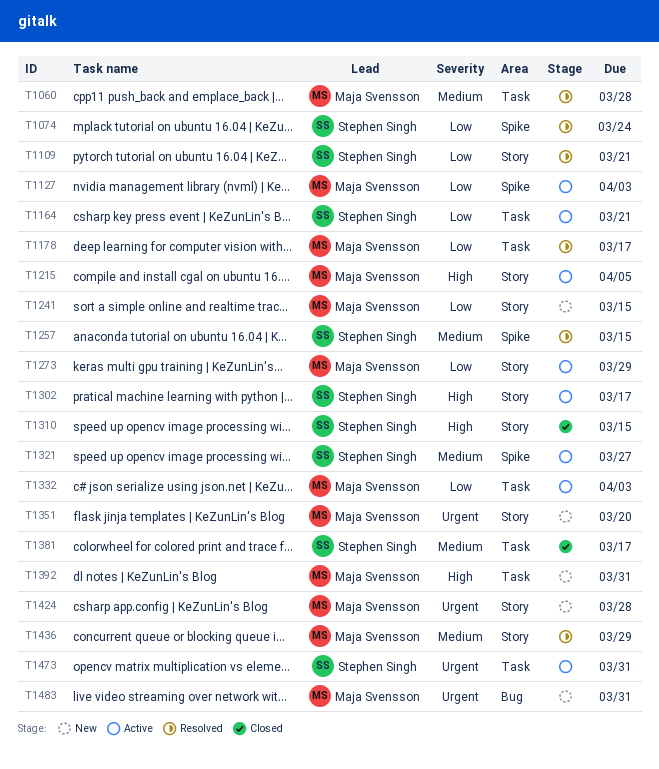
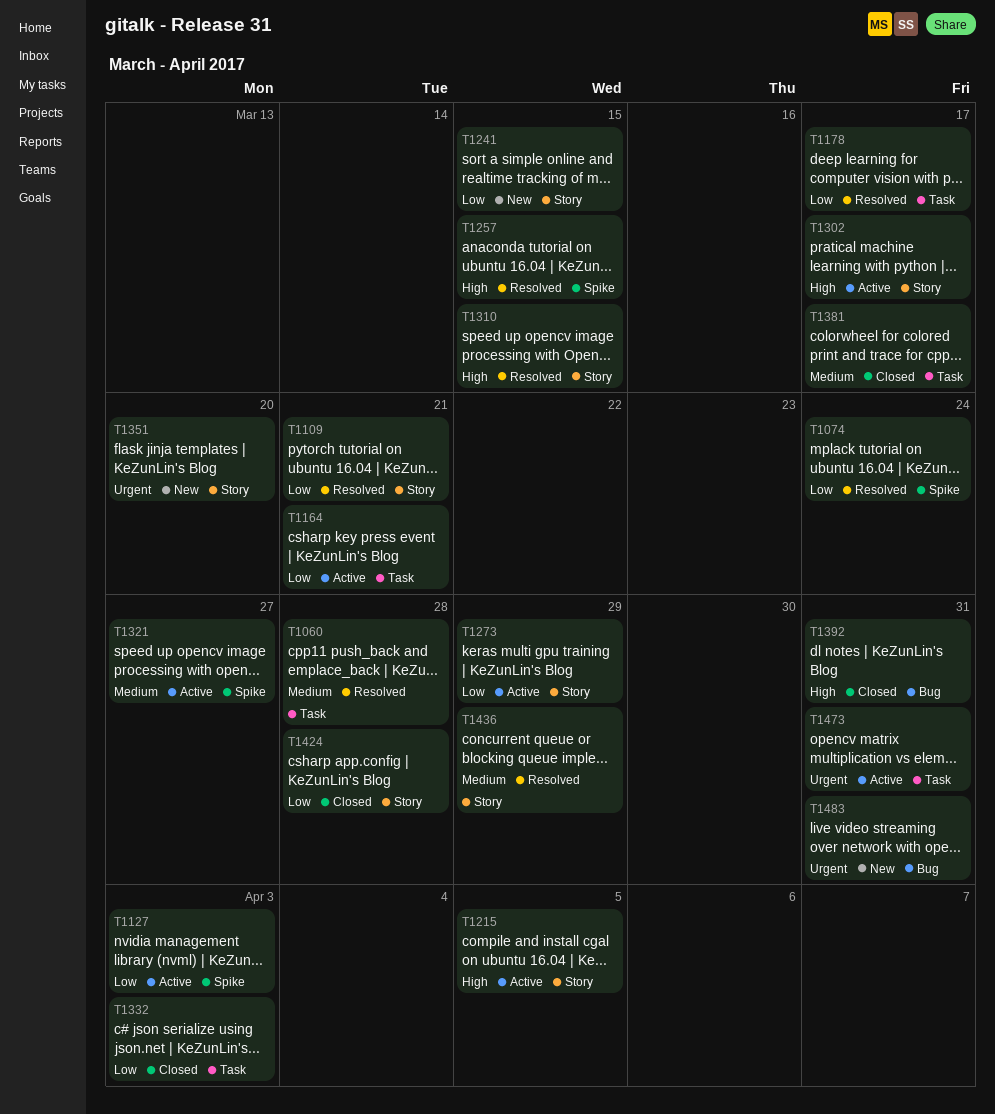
T1257, priority: Medium -> High
T1310, status: Closed -> Resolved
T1332, status: Active -> Closed
T1392, status: New -> Closed
T1392, label: Task -> Bug
T1424, status: New -> Closed
T1424, priority: Urgent -> Low

